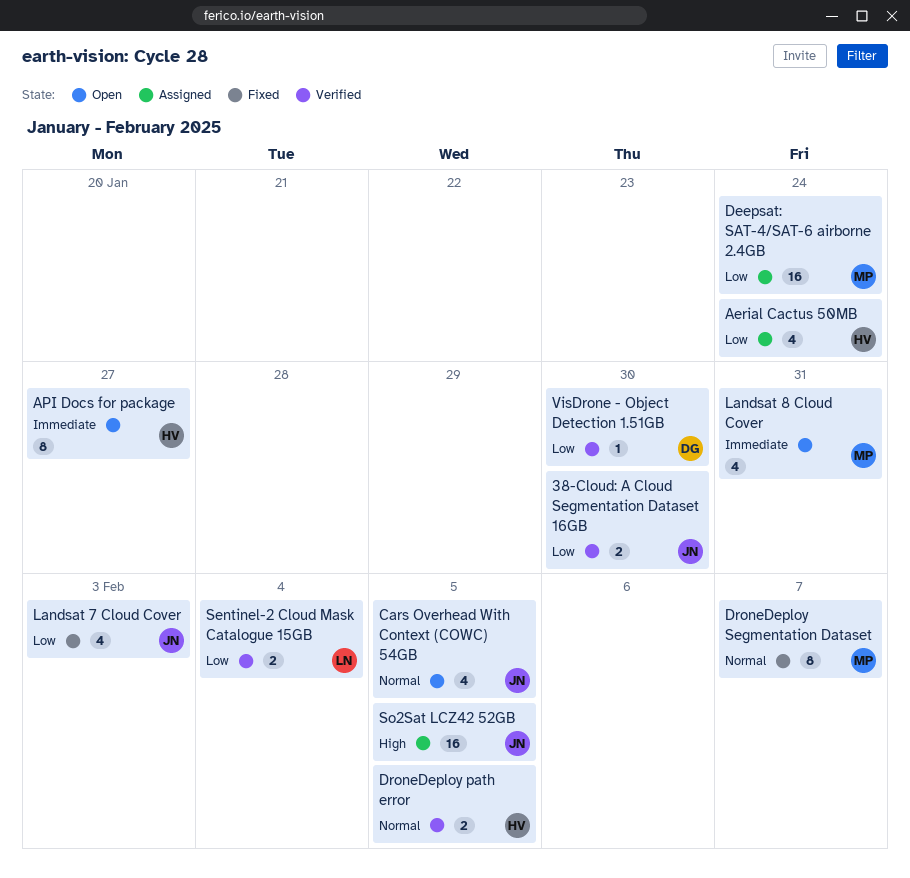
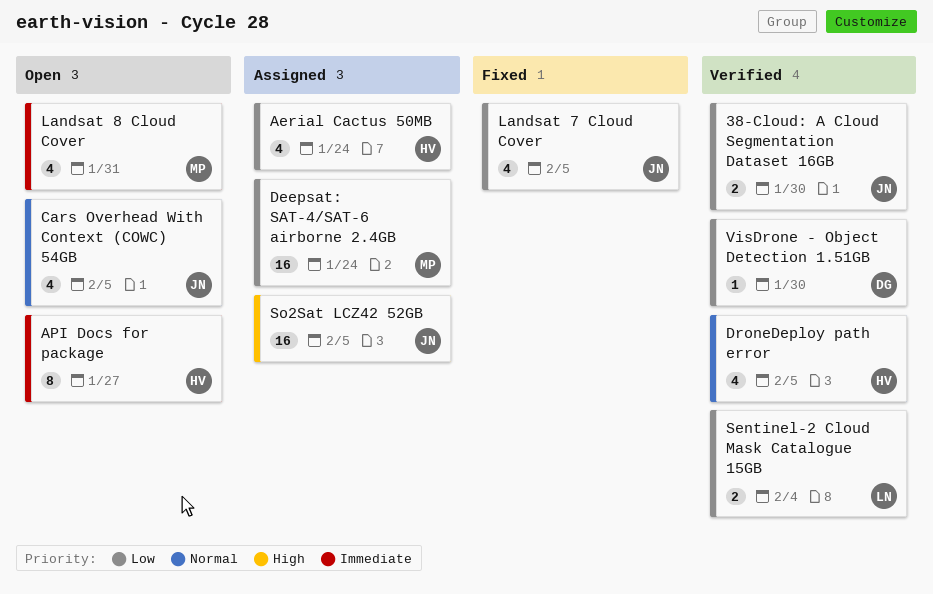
DroneDeploy path error, estimate: 2 -> 4
DroneDeploy Segmentation Dataset: present -> none
Landsat 7 Cloud Cover, due: Feb 3 -> Feb 5

